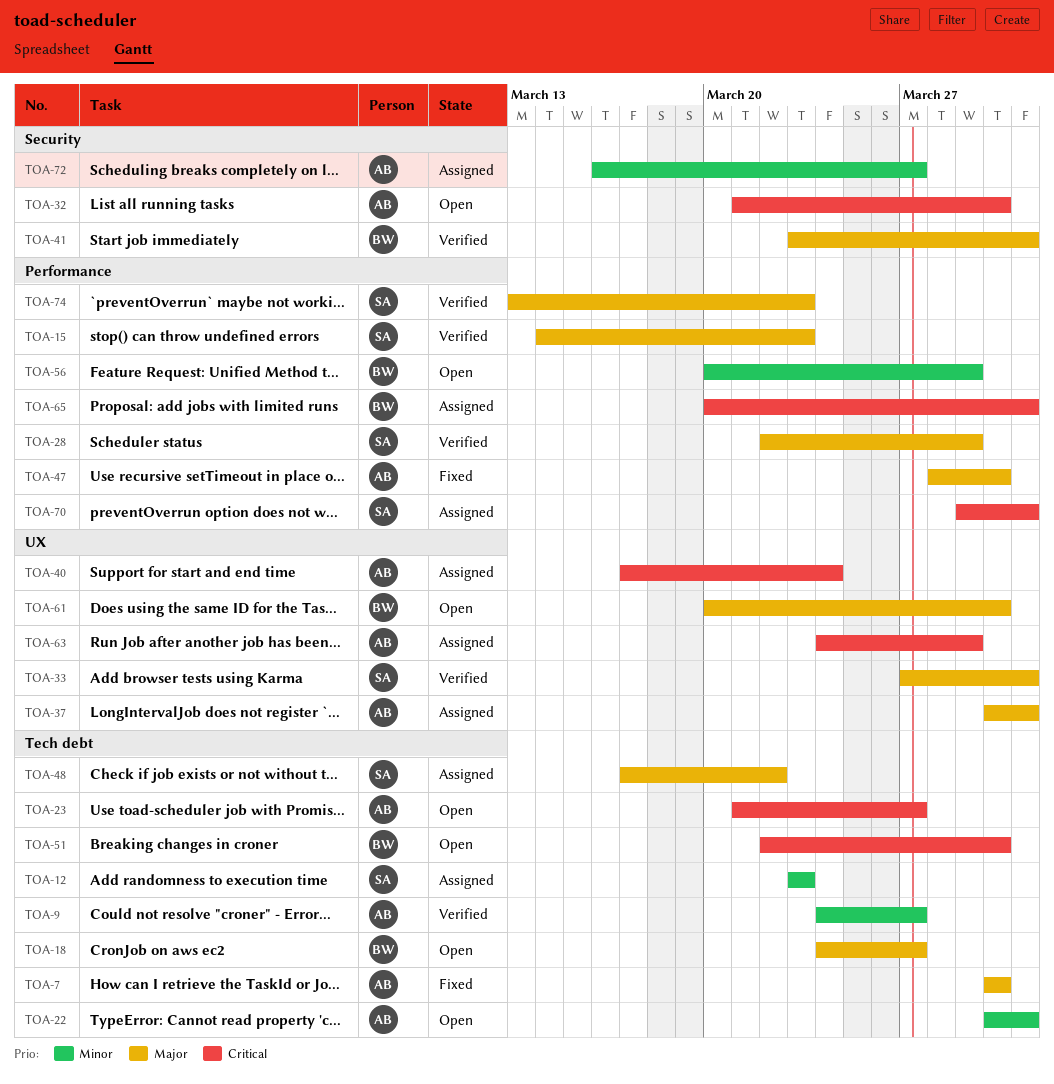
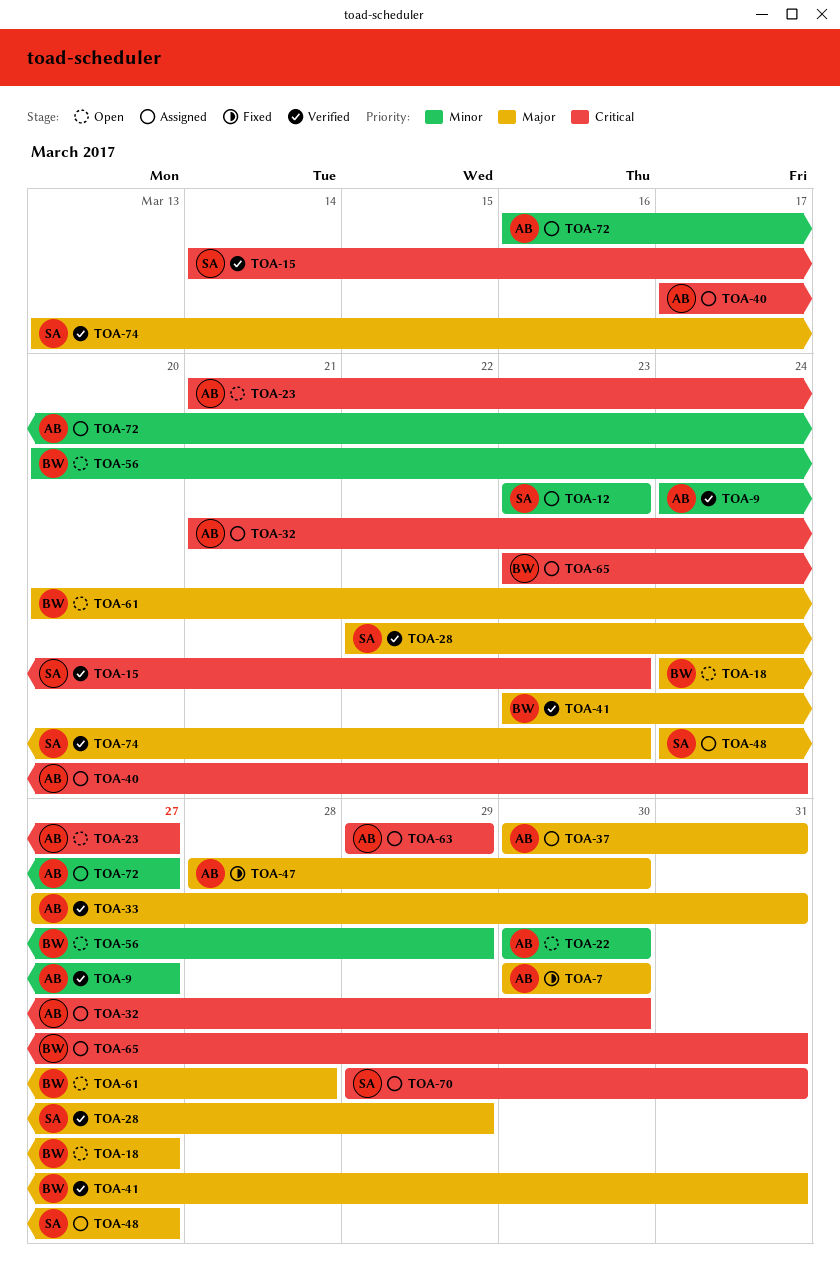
TOA-15, priority: Major -> Critical
TOA-22, due: Mar 31 -> Mar 30
TOA-32, status: Open -> Assigned
TOA-33, owner: SA -> AB
TOA-48, start: Mar 17 -> Mar 24
TOA-48, due: Mar 22 -> Mar 27
TOA-51: present -> none
TOA-61, due: Mar 30 -> Mar 28
TOA-63, start: Mar 24 -> Mar 29
TOA-65, start: Mar 20 -> Mar 23

